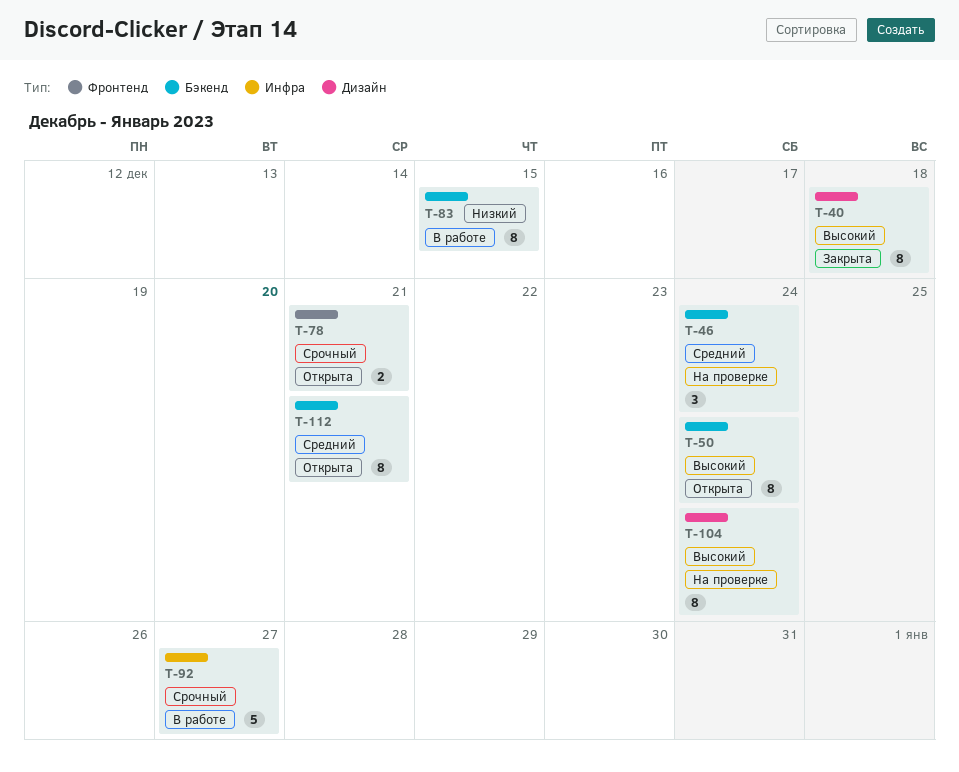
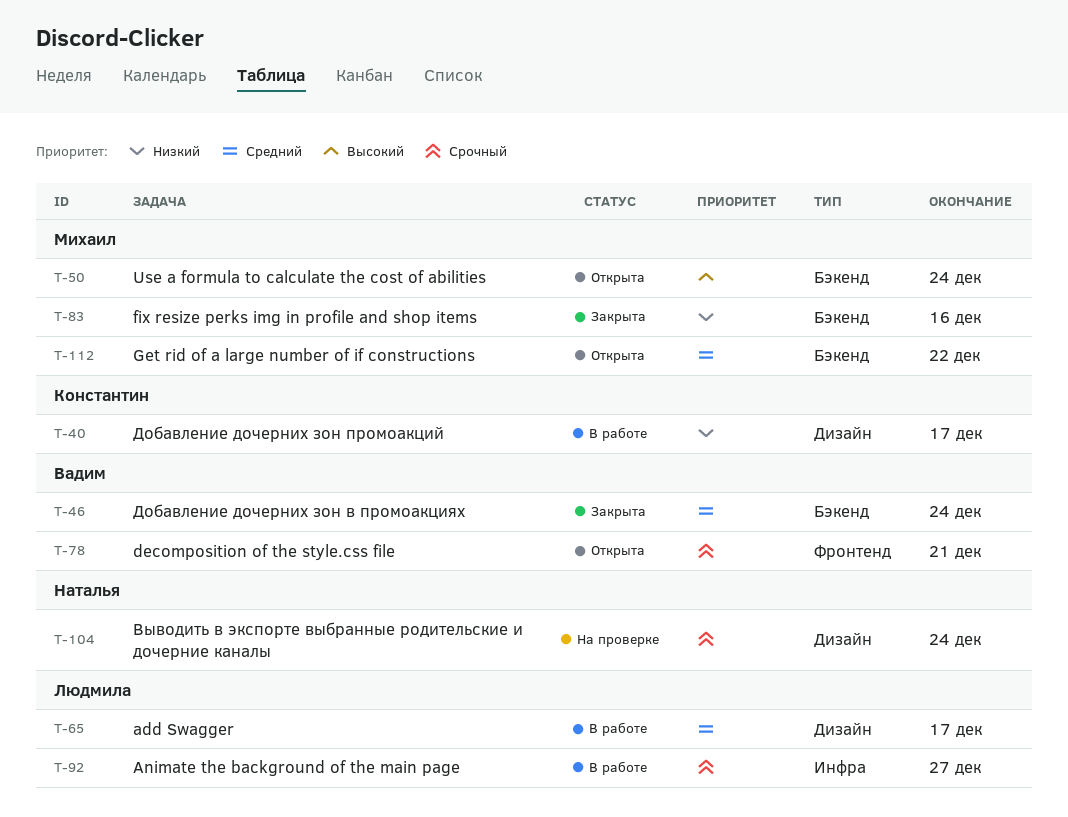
T-40, status: Закрыта -> В работе
T-40, priority: Высокий -> Низкий
T-40, due: Dec 18 -> Dec 17
T-46, status: На проверке -> Закрыта
T-65: none -> present
T-83, status: В работе -> Закрыта
T-83, due: Dec 15 -> Dec 16
T-104, priority: Высокий -> Срочный
T-112, due: Dec 21 -> Dec 22

